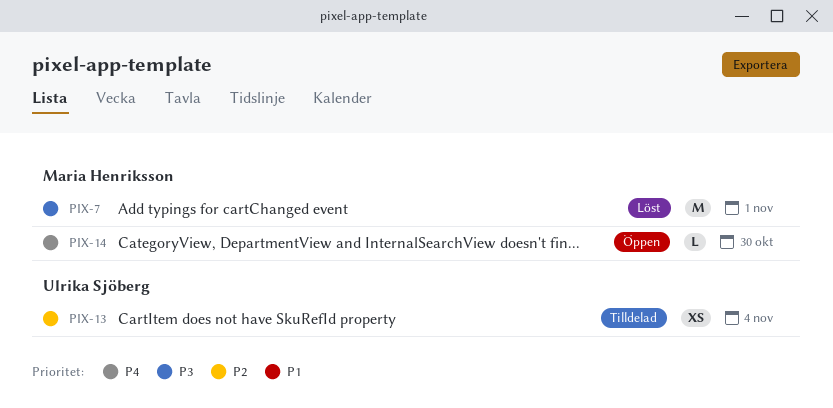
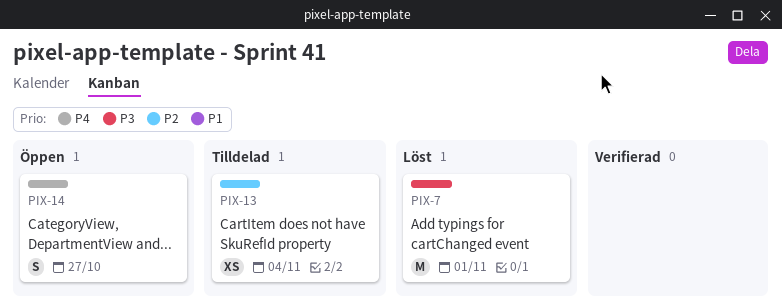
PIX-14, estimate: L -> S
PIX-14, due: Oct 30 -> Oct 27

